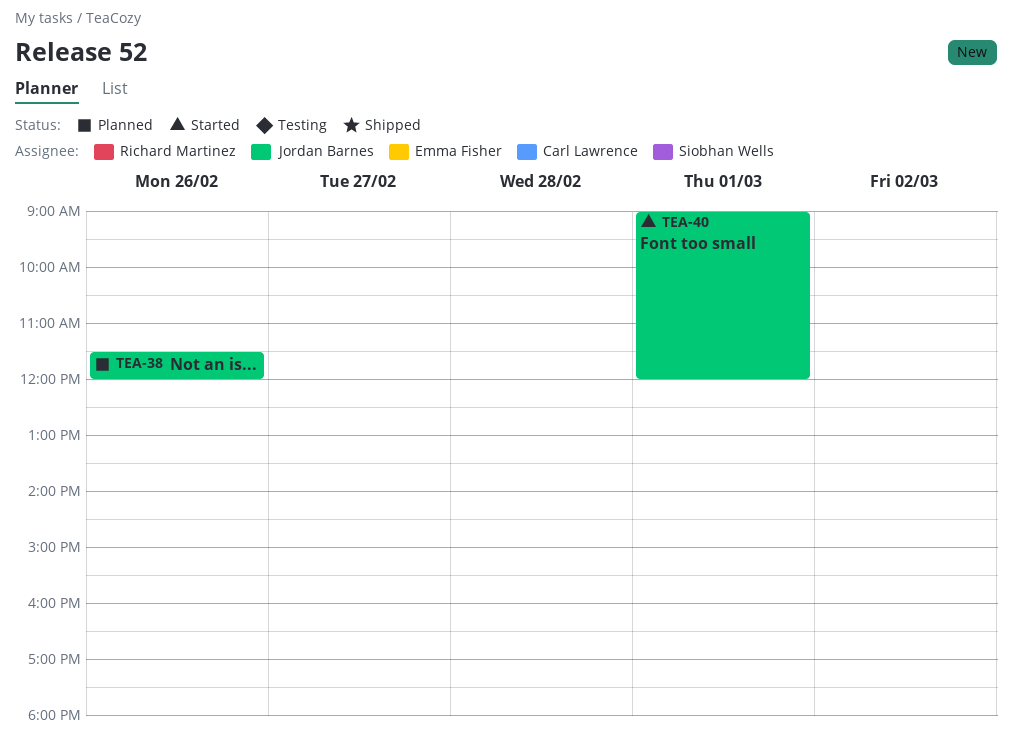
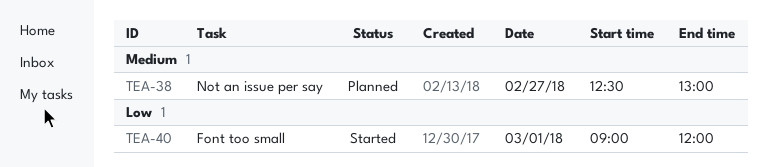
TEA-38, day: Feb 26 -> Feb 27
TEA-38, begins: 11:30 -> 12:30
TEA-38, ends: 12:00 -> 13:00

